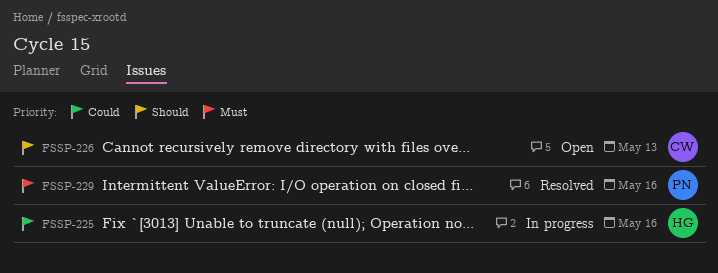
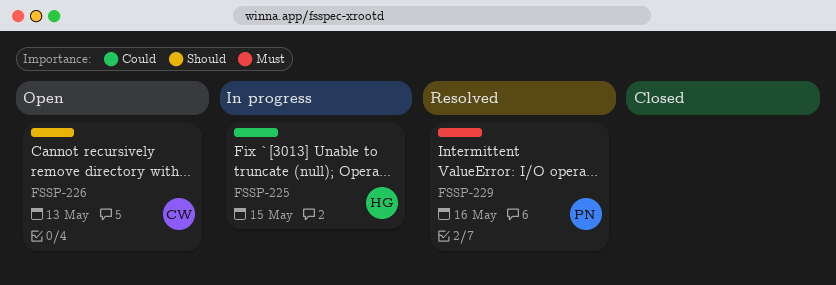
FSSP-225, due: May 16 -> May 15

